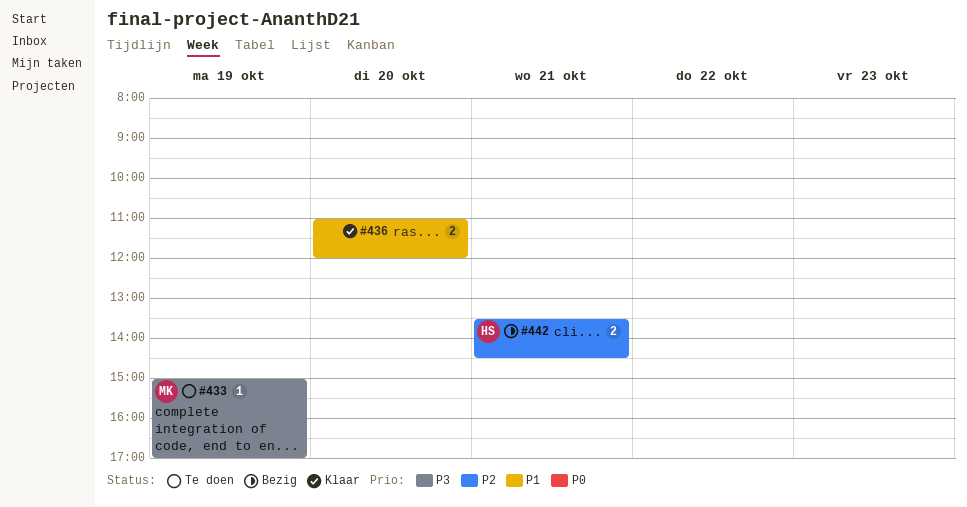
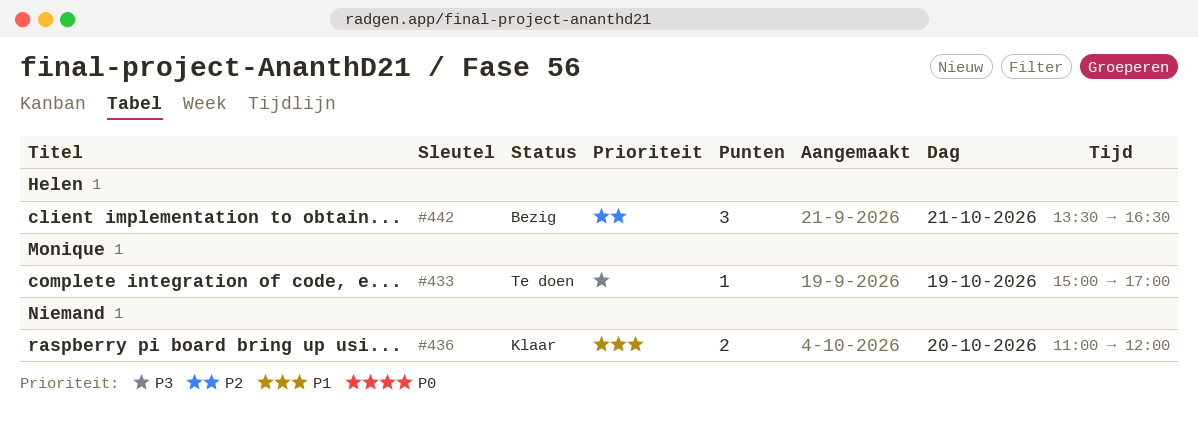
#442, estimate: 2 -> 3
#442, ends: 14:30 -> 16:30

